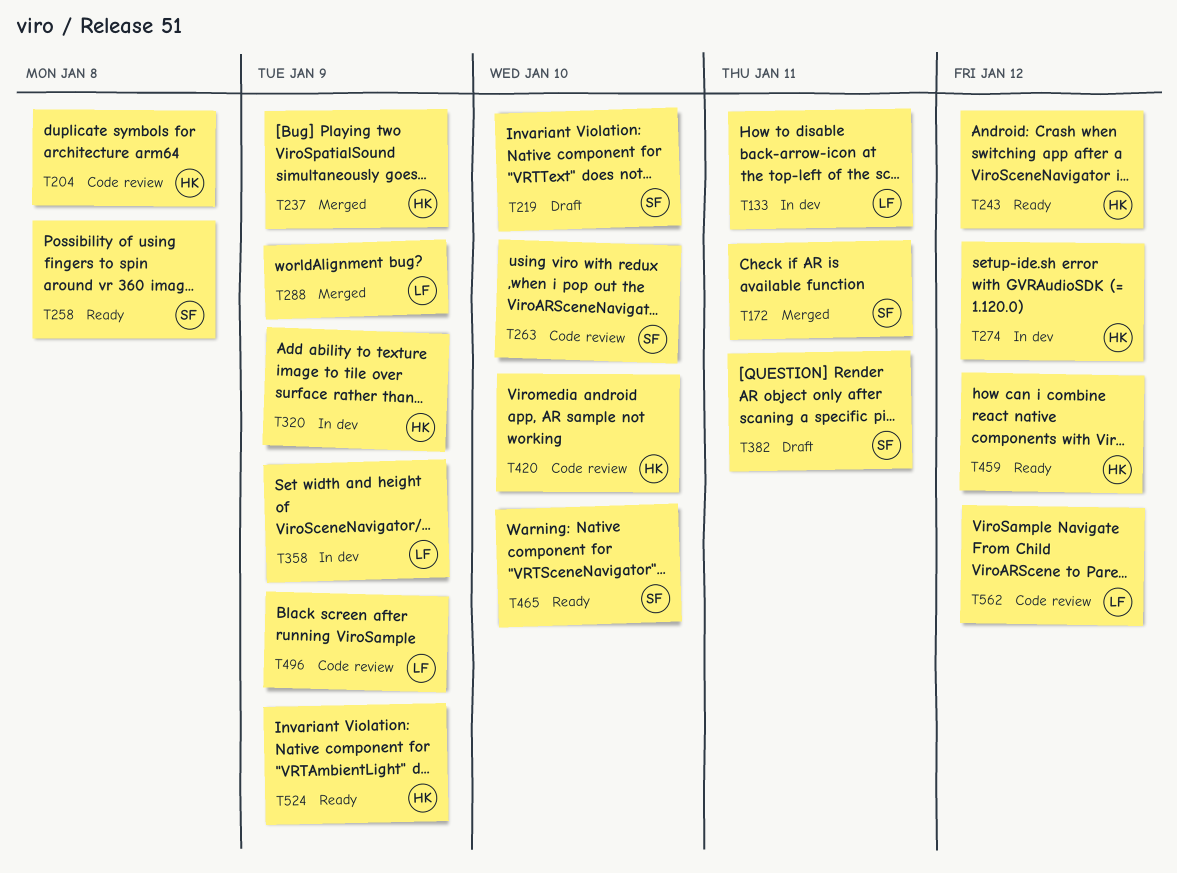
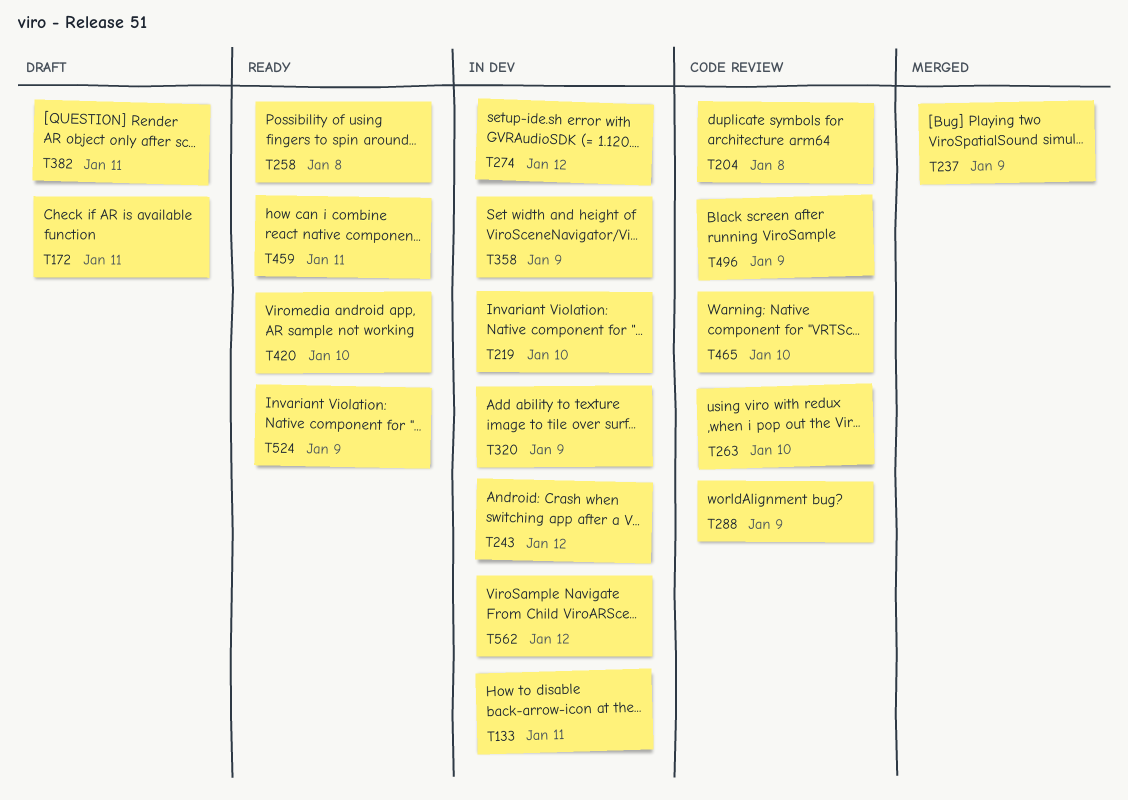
T172, status: Merged -> Draft
T219, status: Draft -> In dev
T243, status: Ready -> In dev
T288, status: Merged -> Code review
T420, status: Code review -> Ready
T459, due: Jan 12 -> Jan 11
T465, status: Ready -> Code review
T562, status: Code review -> In dev

